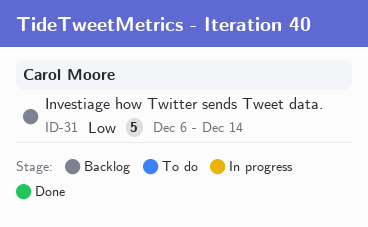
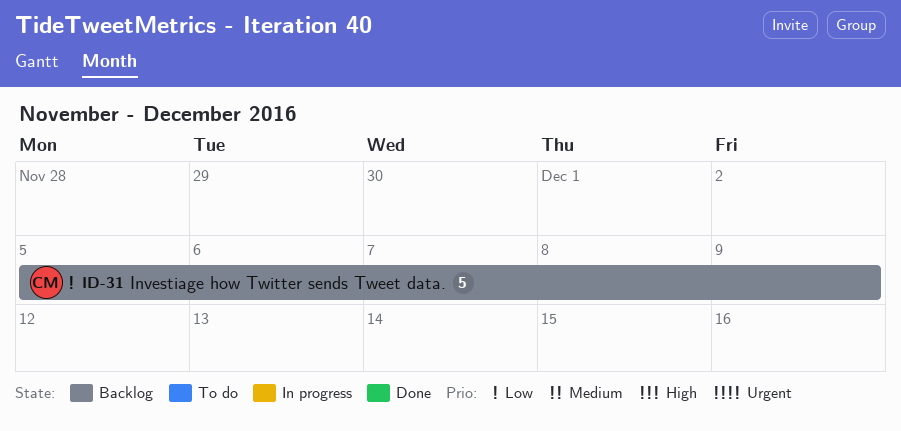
ID-31, start: Dec 6 -> Dec 5
ID-31, due: Dec 14 -> Dec 9

